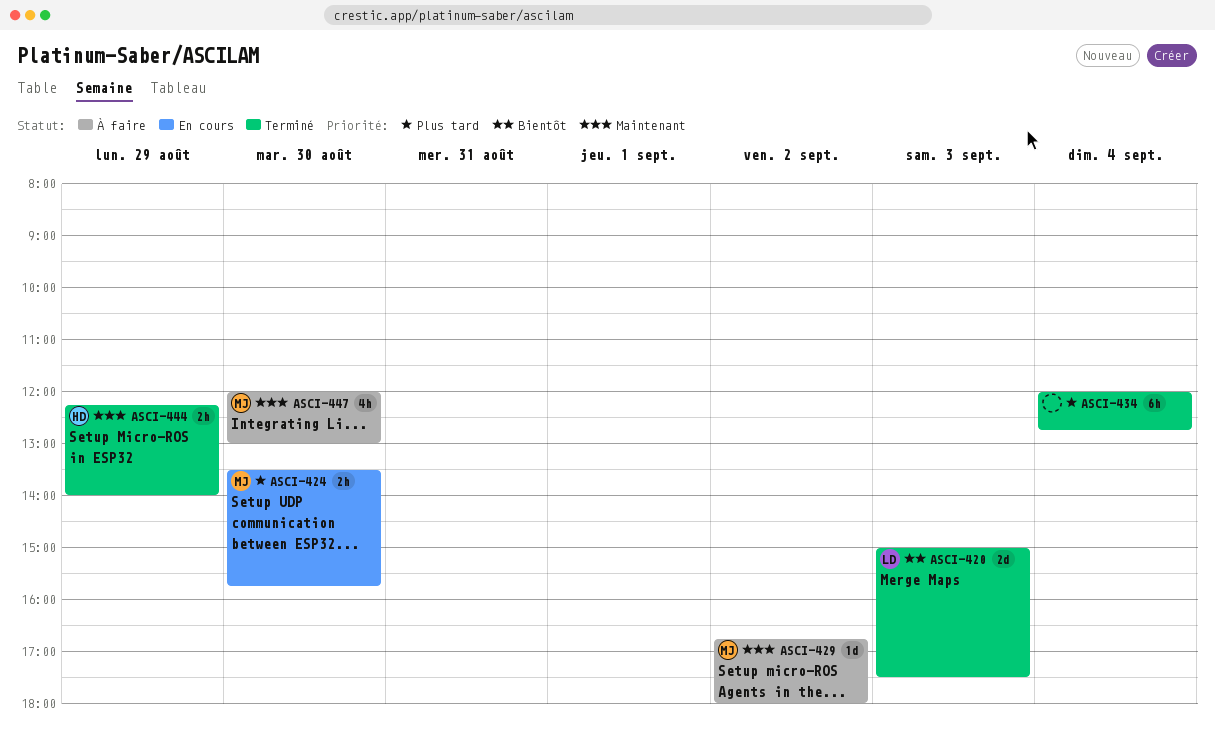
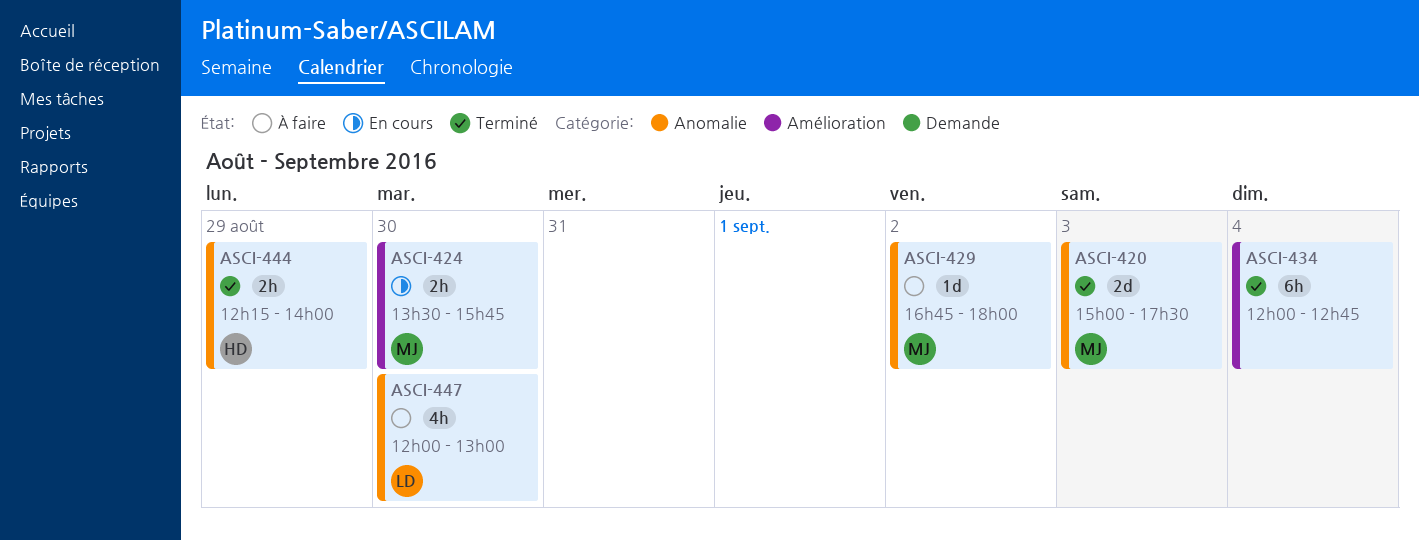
ASCI-420, owner: LD -> MJ
ASCI-447, owner: MJ -> LD

